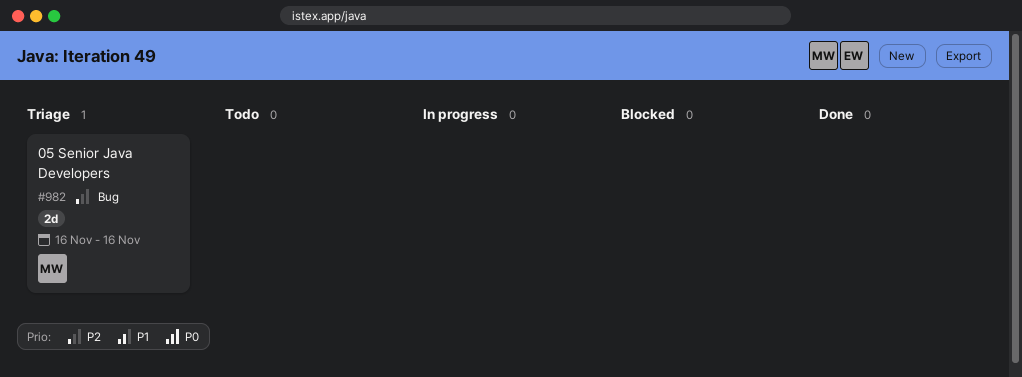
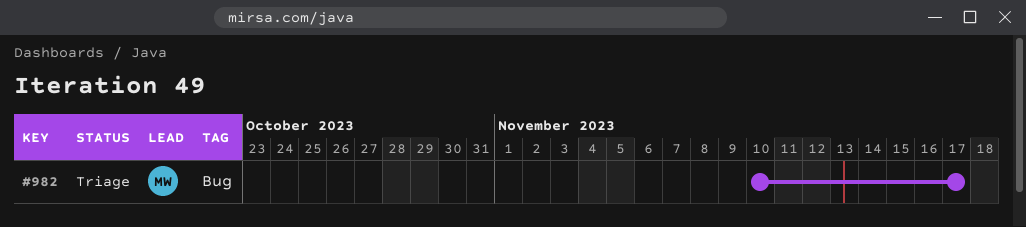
#982, start: Nov 16 -> Nov 10
#982, due: Nov 16 -> Nov 17

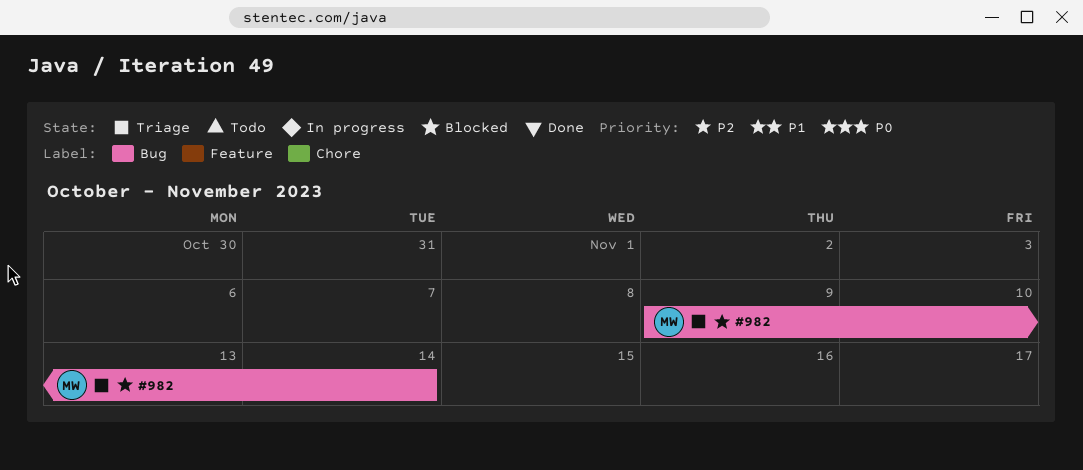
#982, start: Nov 10 -> Nov 9
#982, due: Nov 17 -> Nov 14

